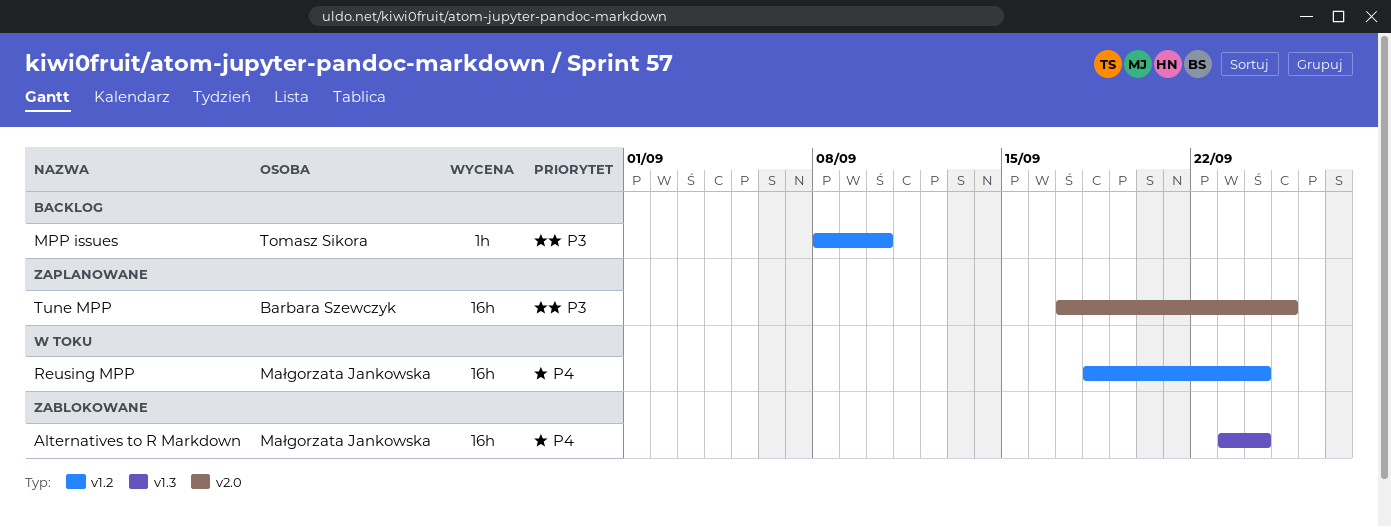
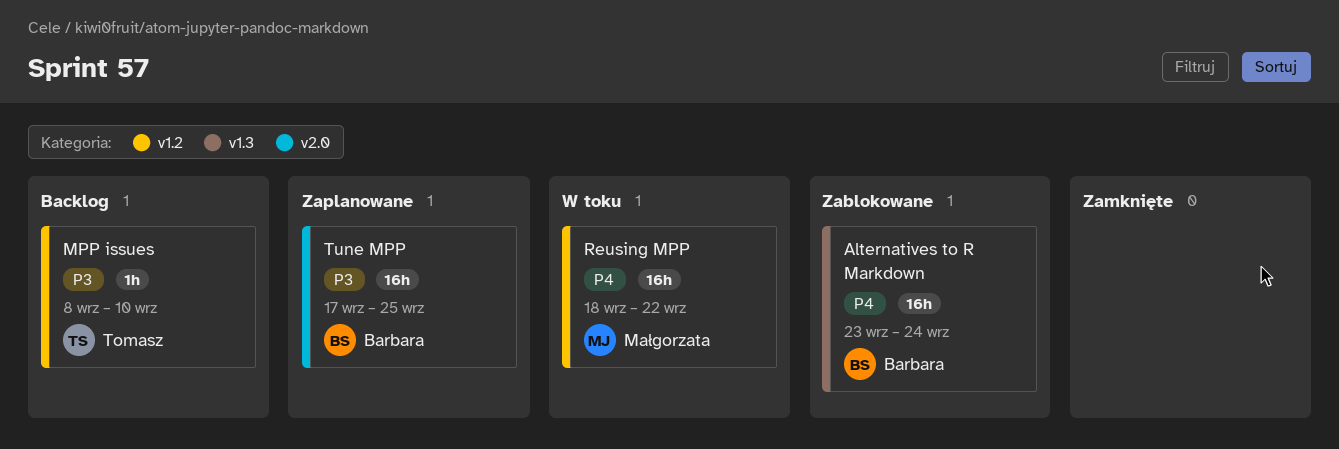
Alternatives to R Markdown, owner: Małgorzata Jankowska -> Barbara Szewczyk
Reusing MPP, due: Sep 24 -> Sep 22

